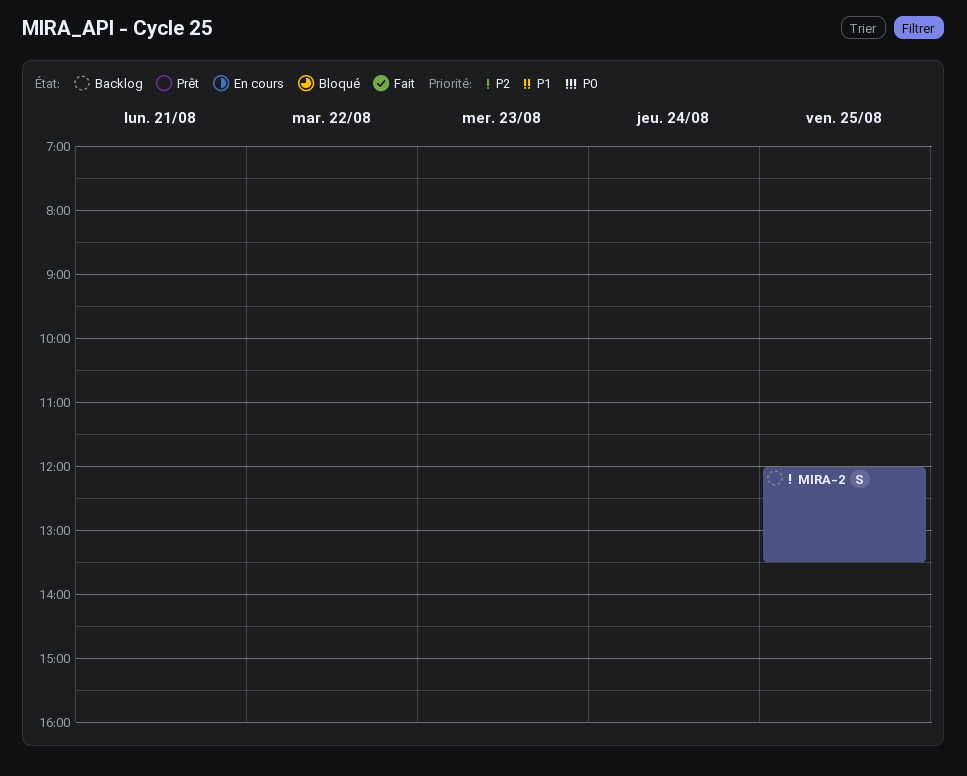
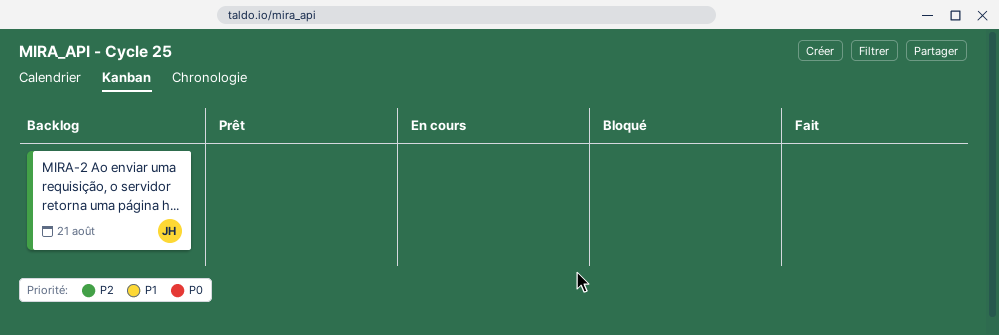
MIRA-2, day: Aug 25 -> Aug 21

